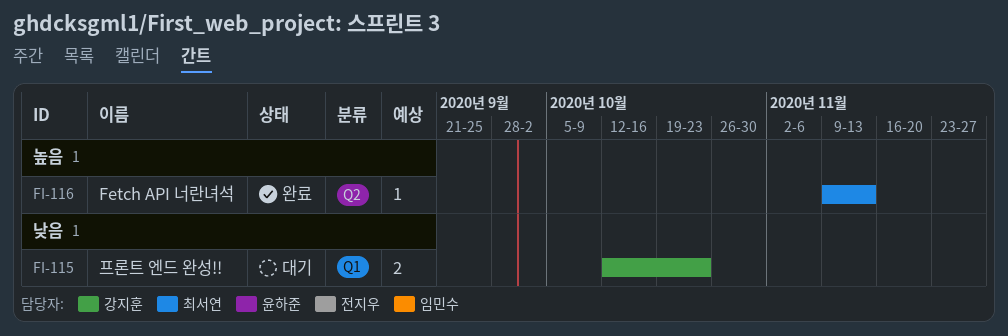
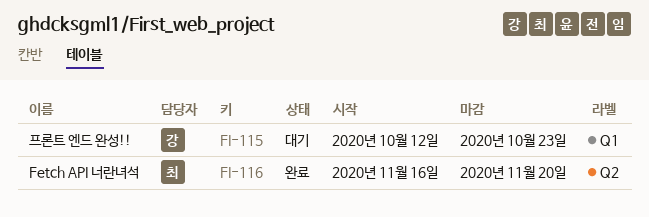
FI-116, start: Nov 9 -> Nov 16
FI-116, due: Nov 13 -> Nov 20

